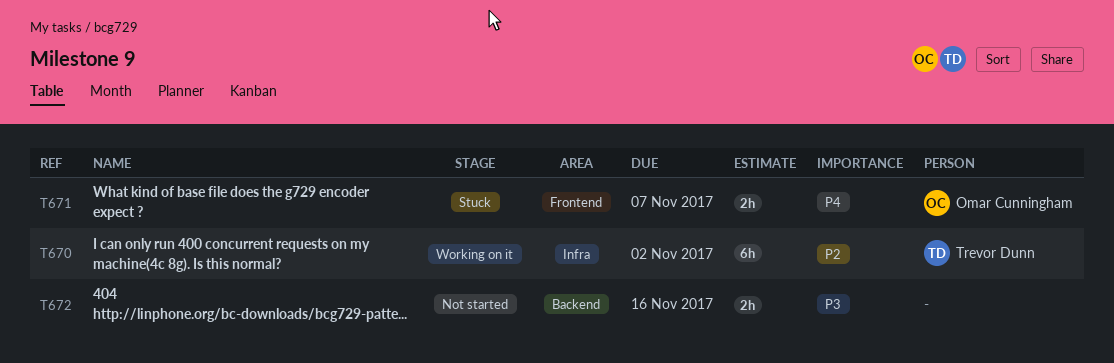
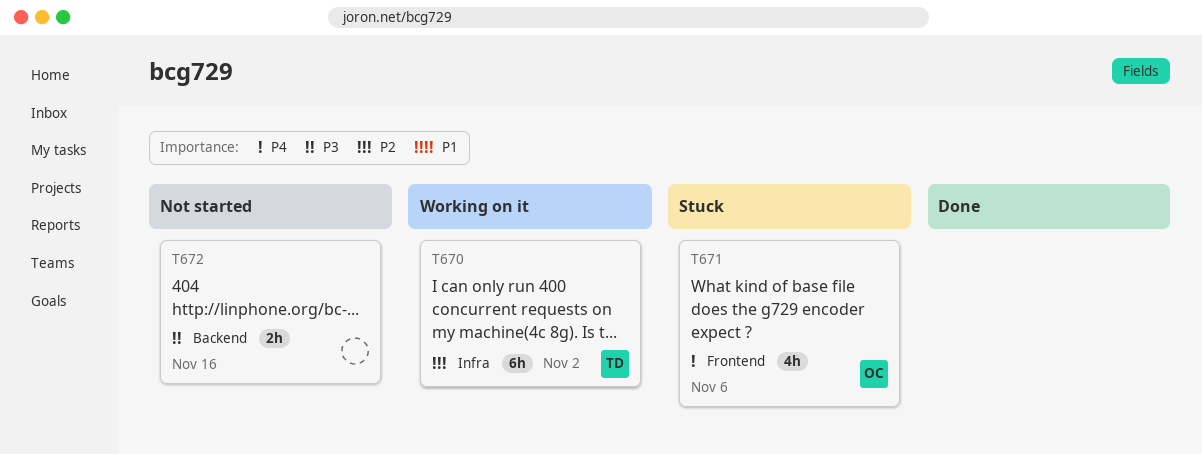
T671, estimate: 2h -> 4h
T671, due: Nov 7 -> Nov 6

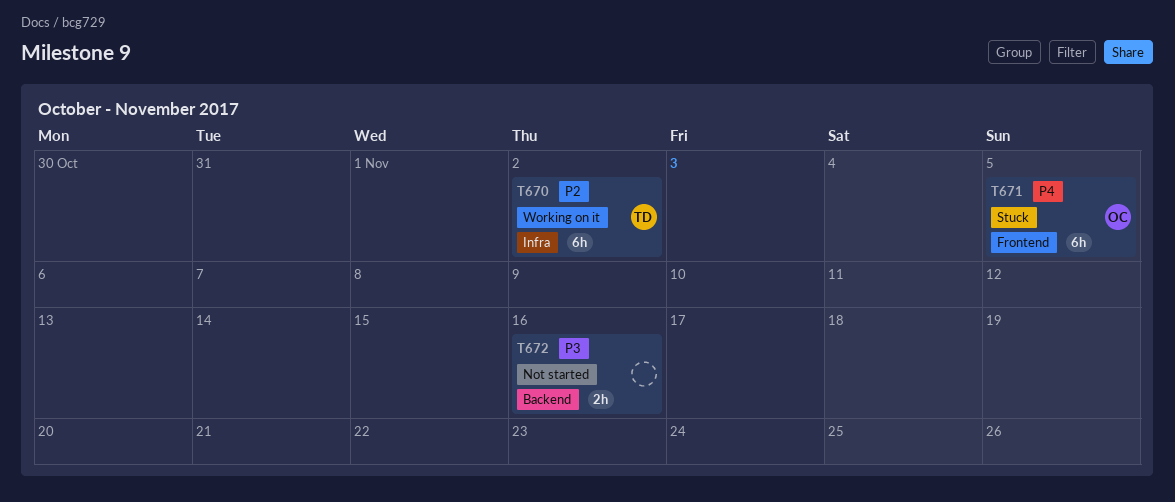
T671, estimate: 4h -> 6h
T671, due: Nov 6 -> Nov 5

